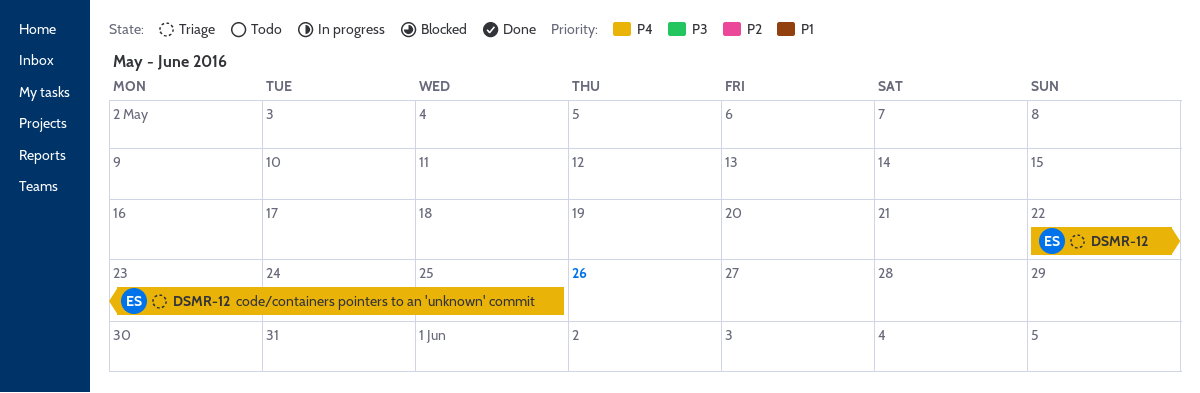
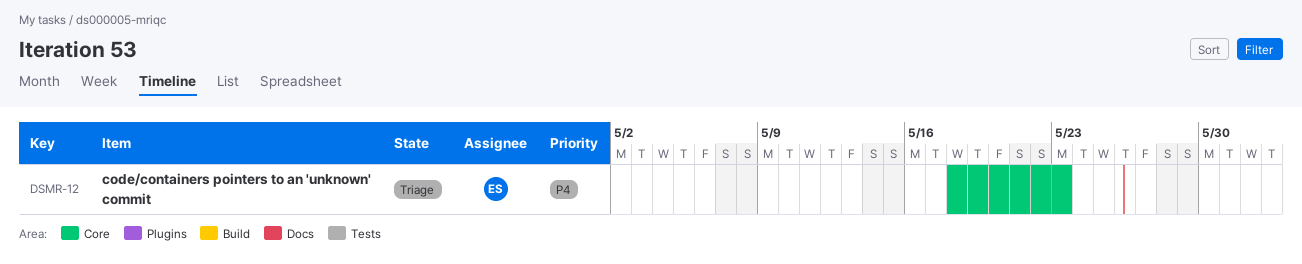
DSMR-12, start: May 22 -> May 18
DSMR-12, due: May 25 -> May 23

